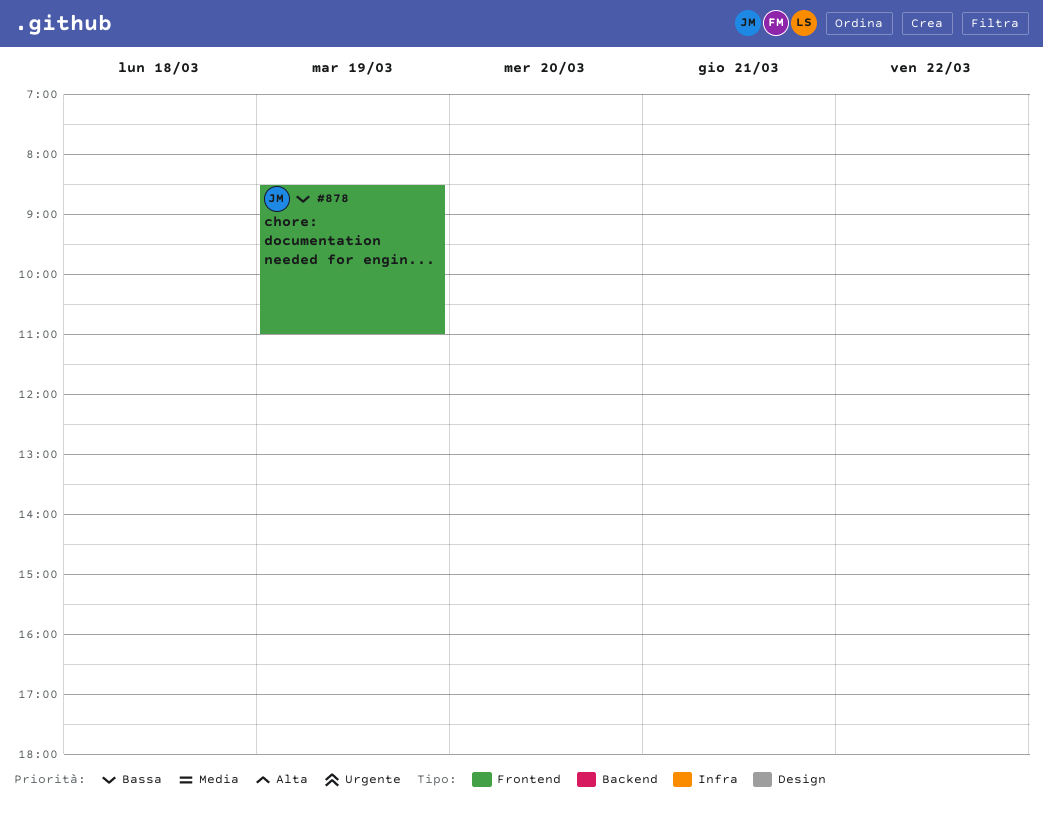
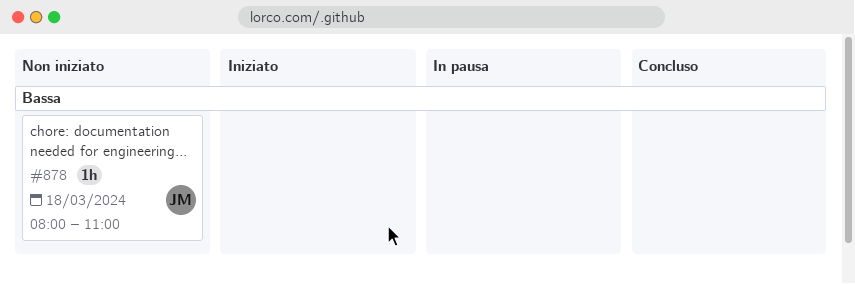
#878, day: Mar 19 -> Mar 18
#878, begins: 08:30 -> 08:00

